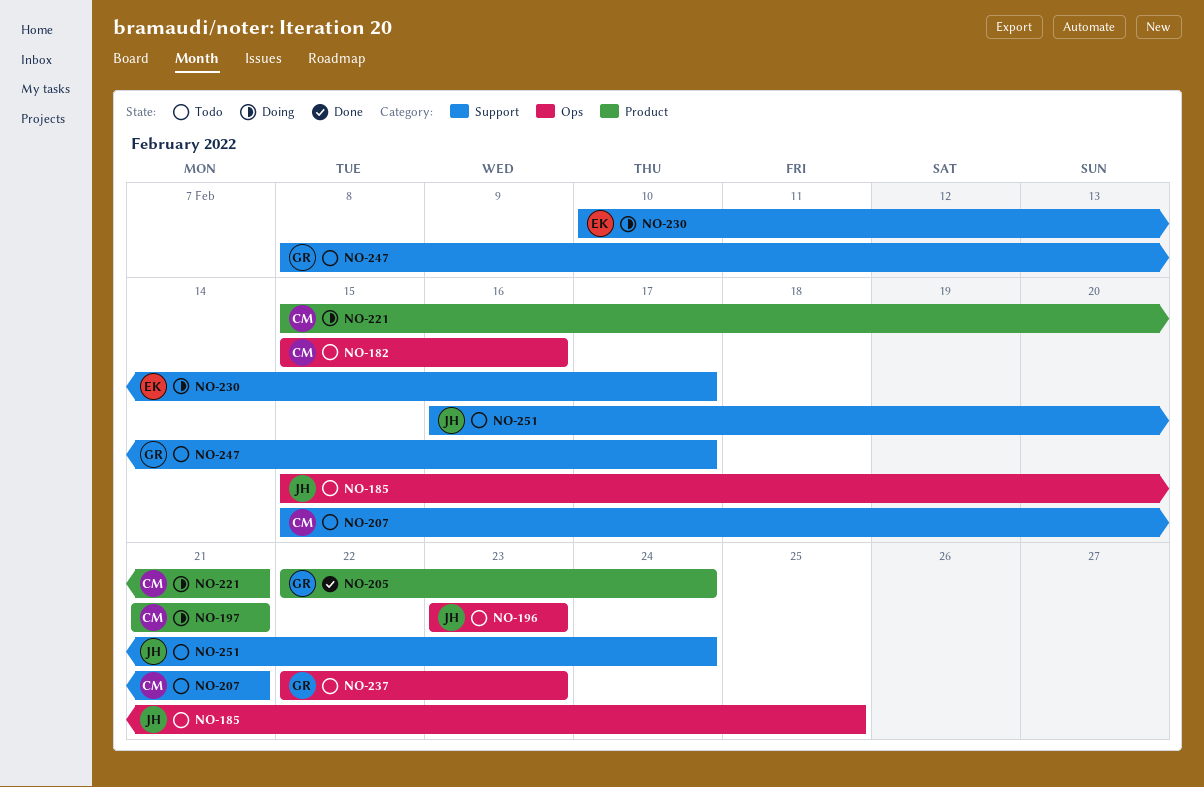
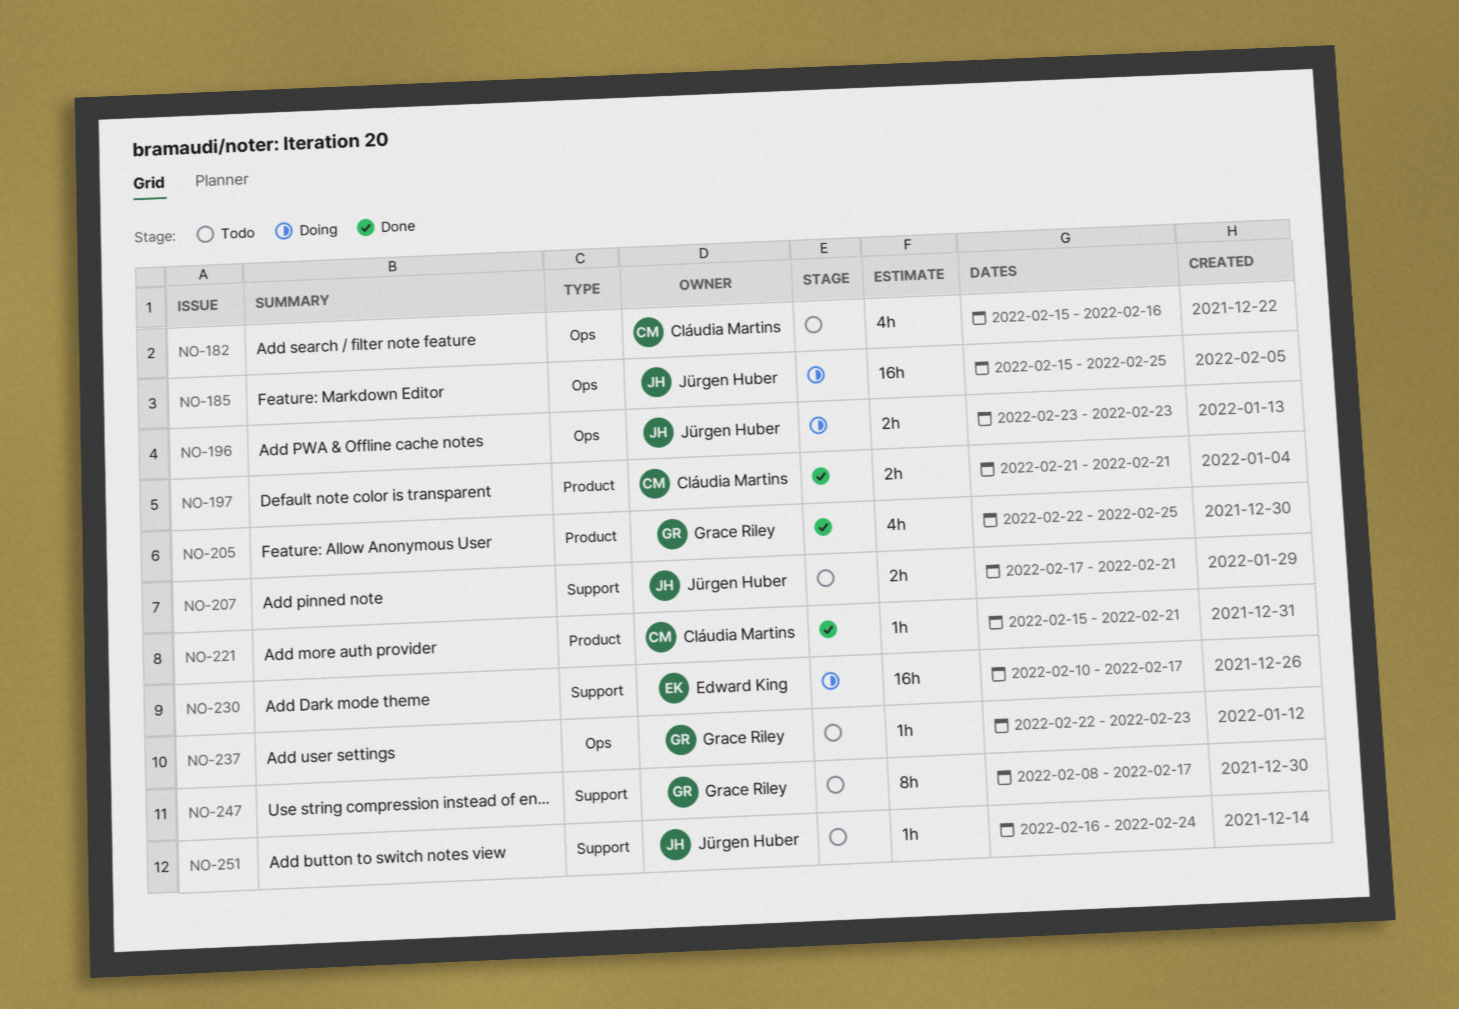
NO-185, status: Todo -> Doing
NO-196, status: Todo -> Doing
NO-197, status: Doing -> Done
NO-205, due: Feb 24 -> Feb 25
NO-207, owner: Cláudia Martins -> Jürgen Huber
NO-207, start: Feb 15 -> Feb 17
NO-221, status: Doing -> Done

